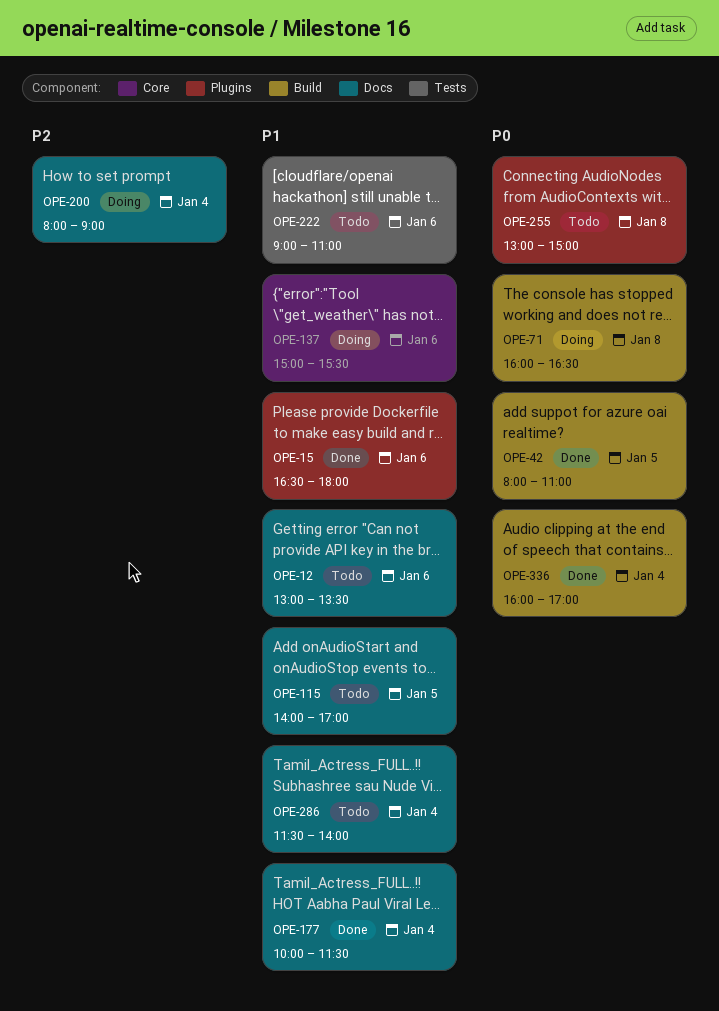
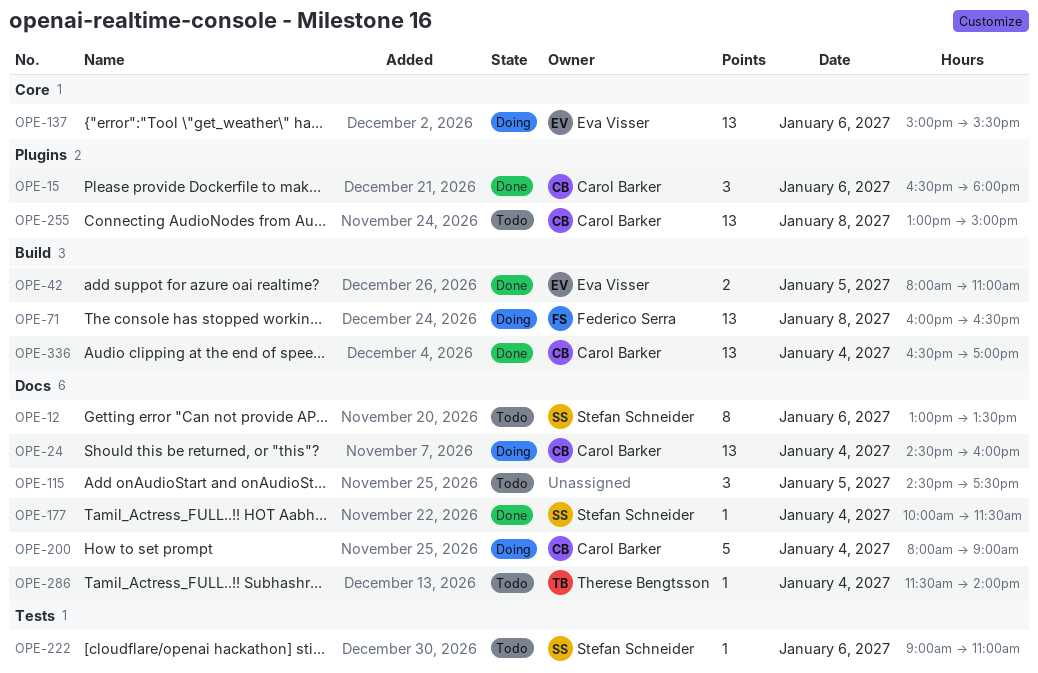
OPE-24: none -> present
OPE-115, begins: 14:00 -> 14:30
OPE-115, ends: 17:00 -> 17:30
OPE-336, begins: 16:00 -> 16:30

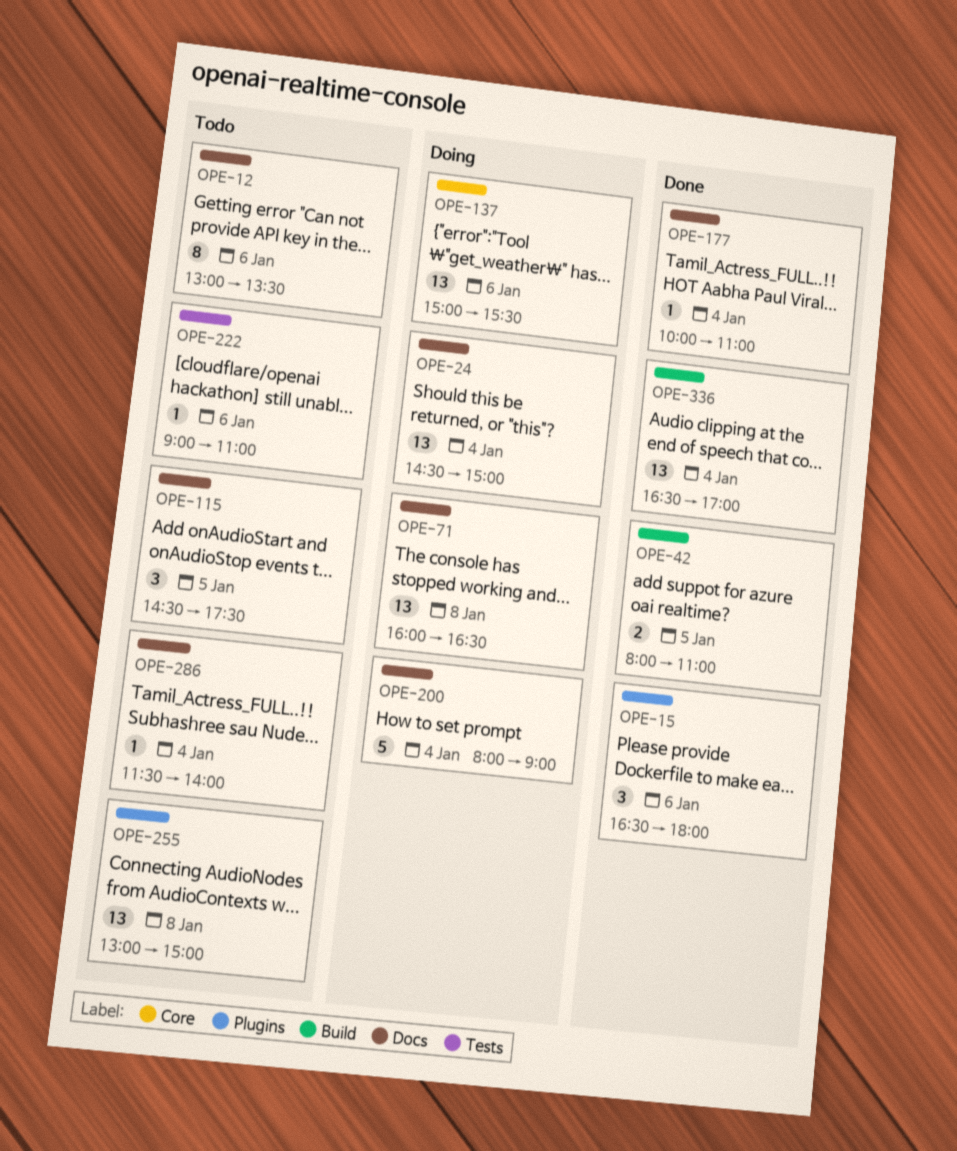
OPE-24, ends: 16:00 -> 15:00
OPE-71, label: Build -> Docs
OPE-177, ends: 11:30 -> 11:00

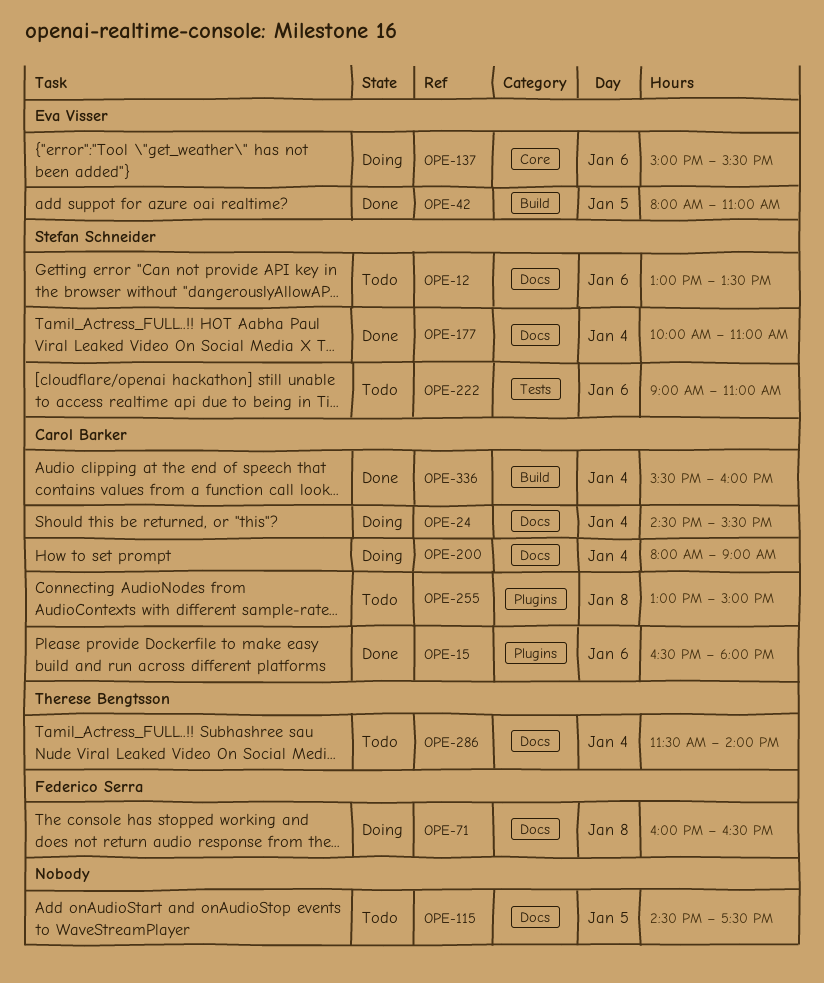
OPE-24, ends: 15:00 -> 15:30
OPE-336, begins: 16:30 -> 15:30
OPE-336, ends: 17:00 -> 16:00

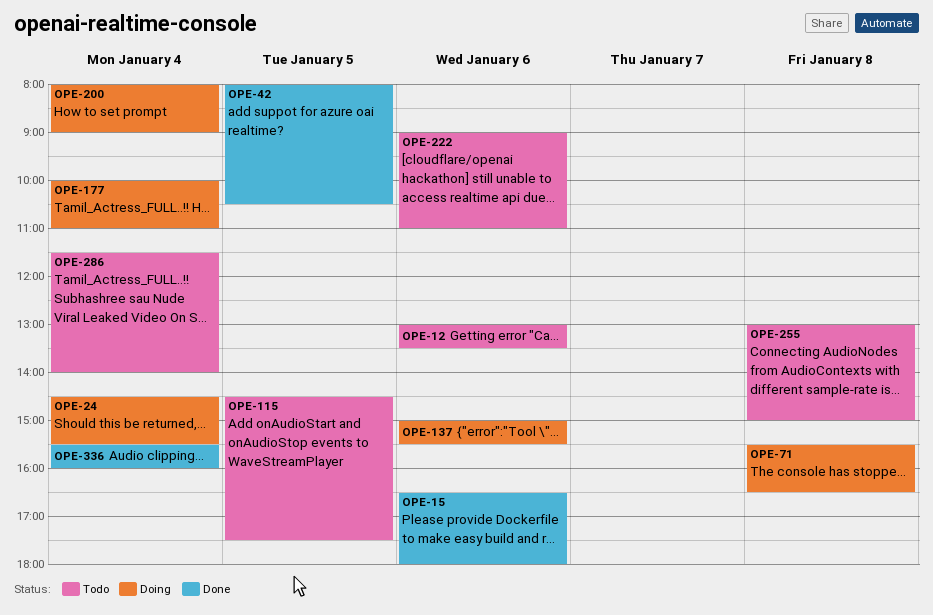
OPE-42, ends: 11:00 -> 10:30
OPE-71, begins: 16:00 -> 15:30
OPE-177, status: Done -> Doing

